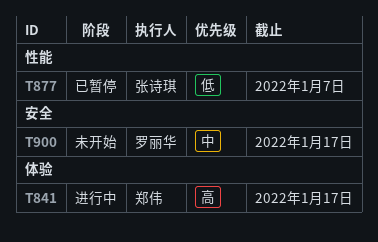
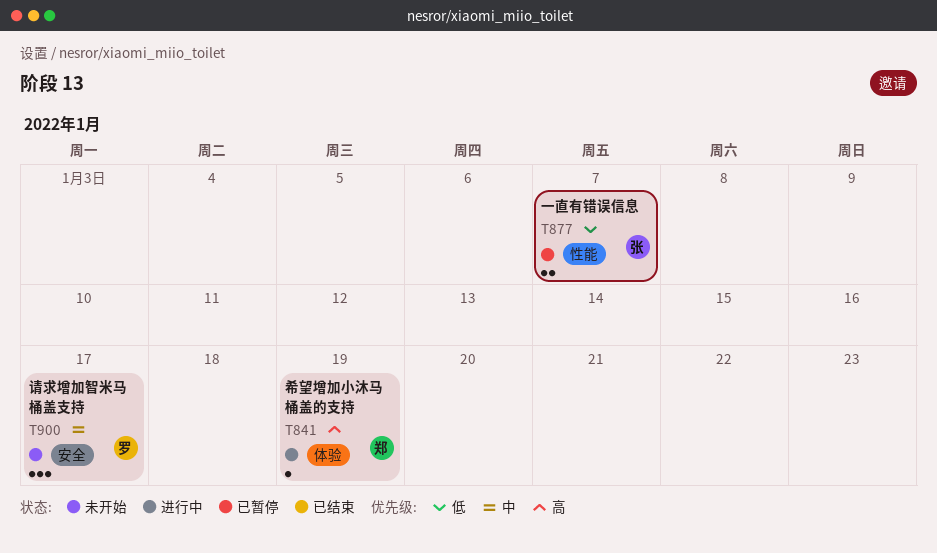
T841, due: Jan 17 -> Jan 19

